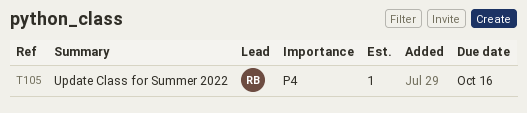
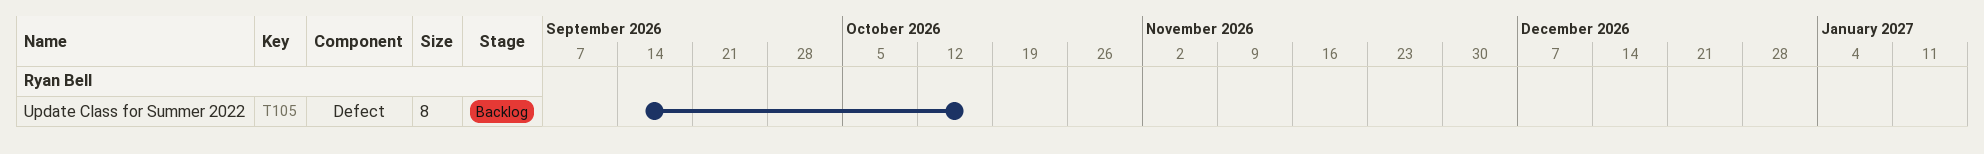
T105, estimate: 1 -> 8

